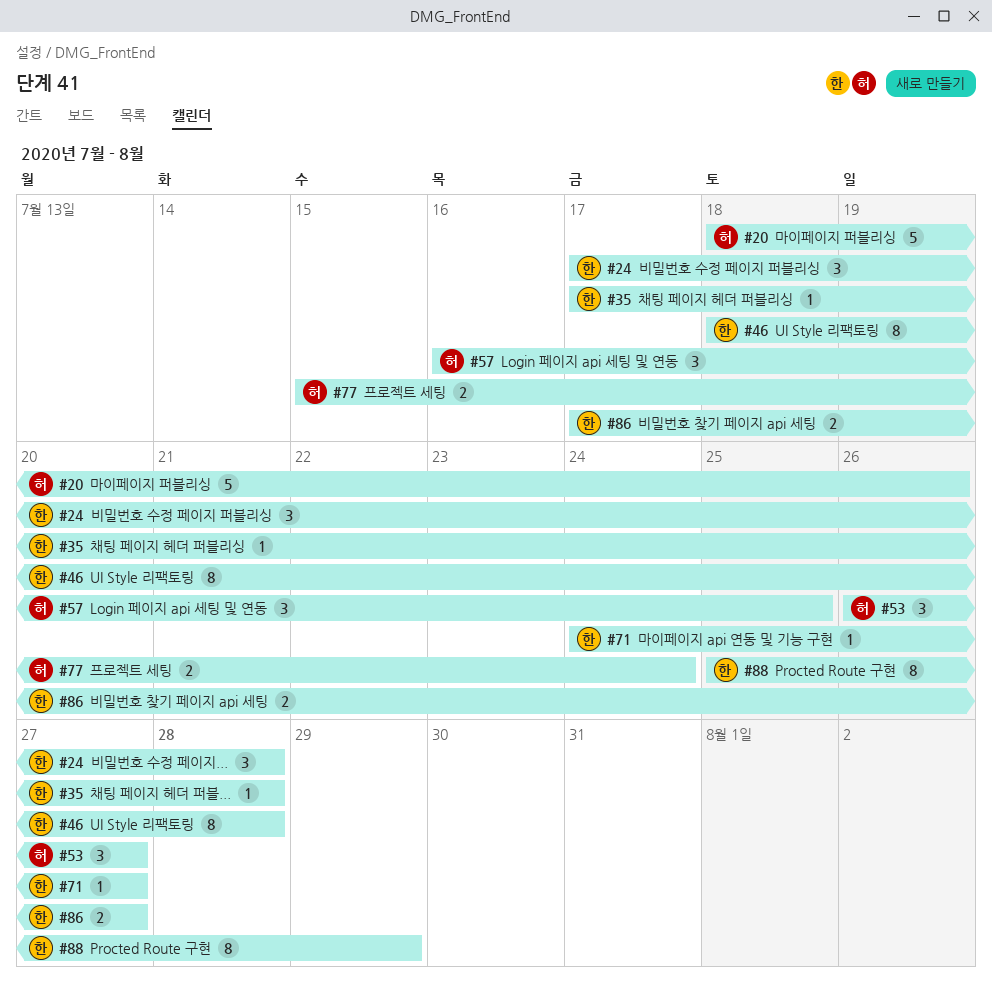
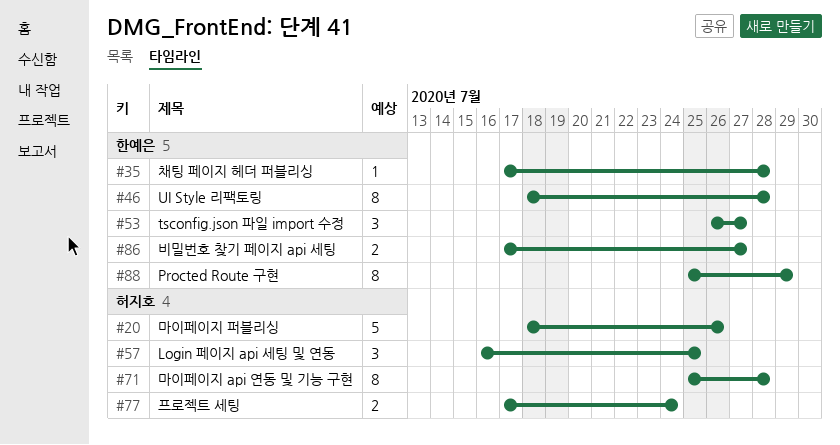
#24: present -> none
#53, owner: 허지호 -> 한예은
#71, owner: 한예은 -> 허지호
#71, estimate: 1 -> 8
#71, start: Jul 24 -> Jul 25
#71, due: Jul 27 -> Jul 28
#77, start: Jul 15 -> Jul 17

